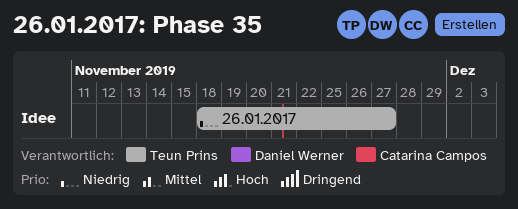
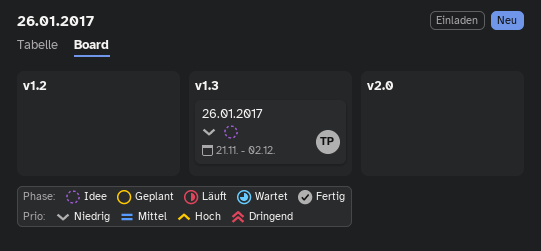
26.01.2017, start: Nov 18 -> Nov 21
26.01.2017, due: Nov 27 -> Dec 2

